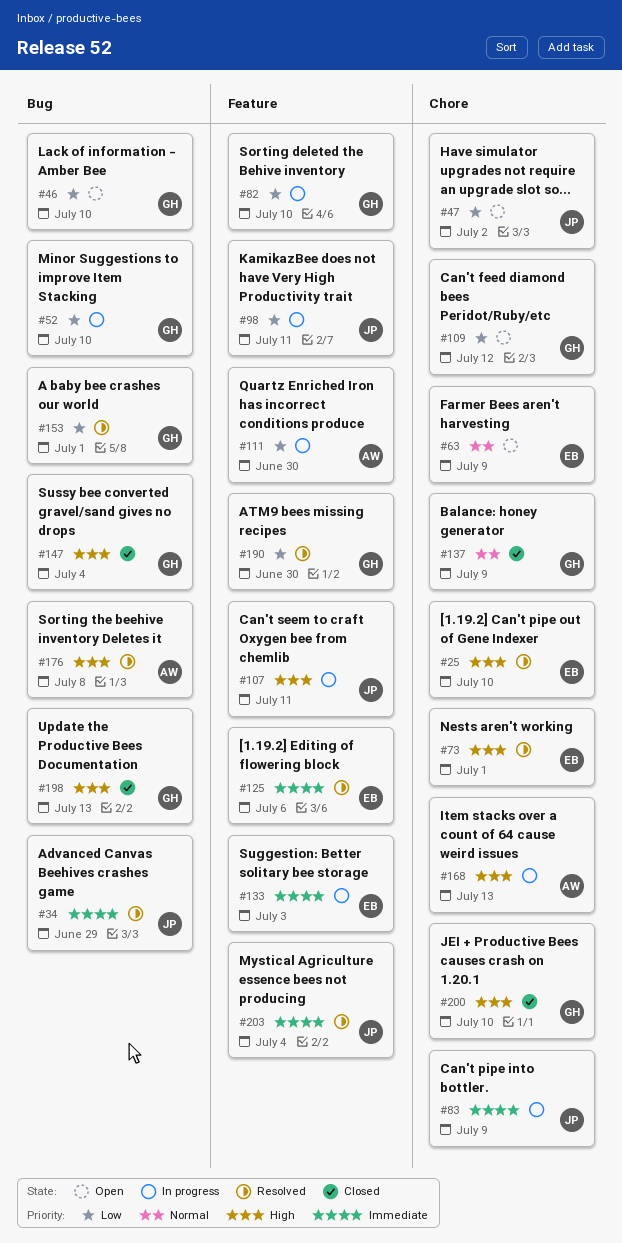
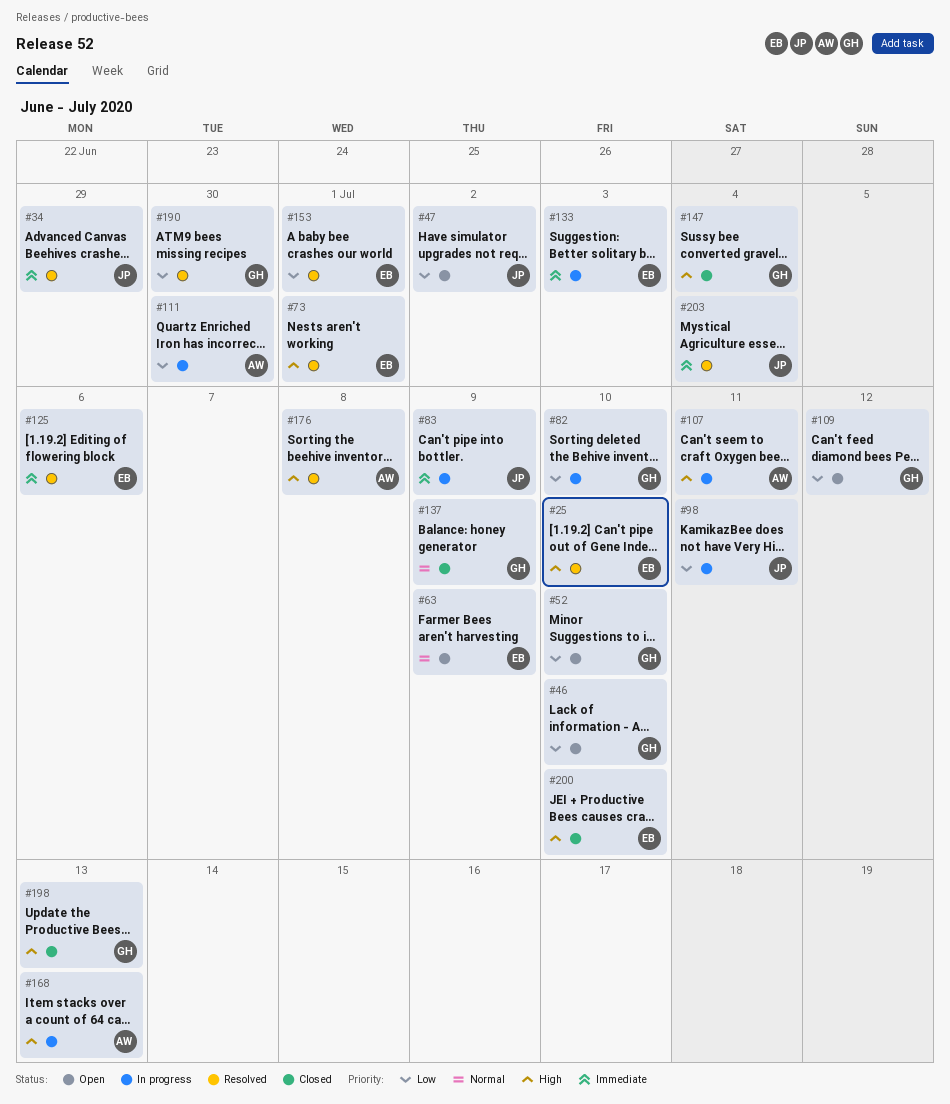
#52, status: In progress -> Open
#107, owner: JP -> AW
#153, owner: GH -> EB
#200, owner: GH -> EB

